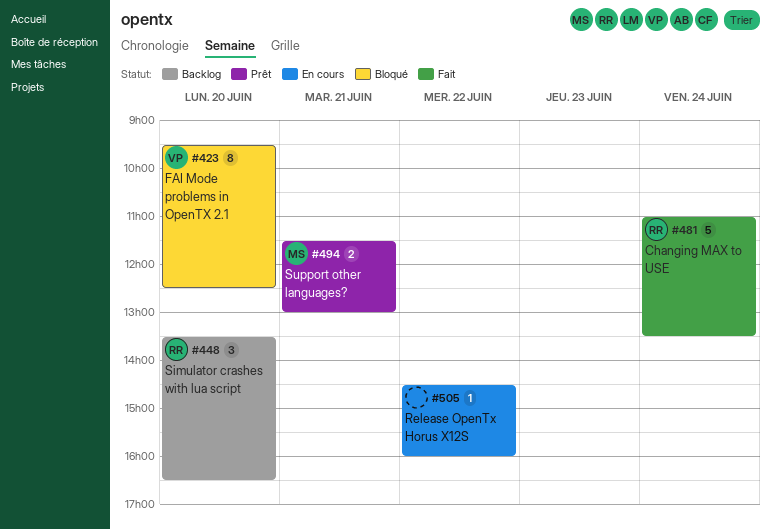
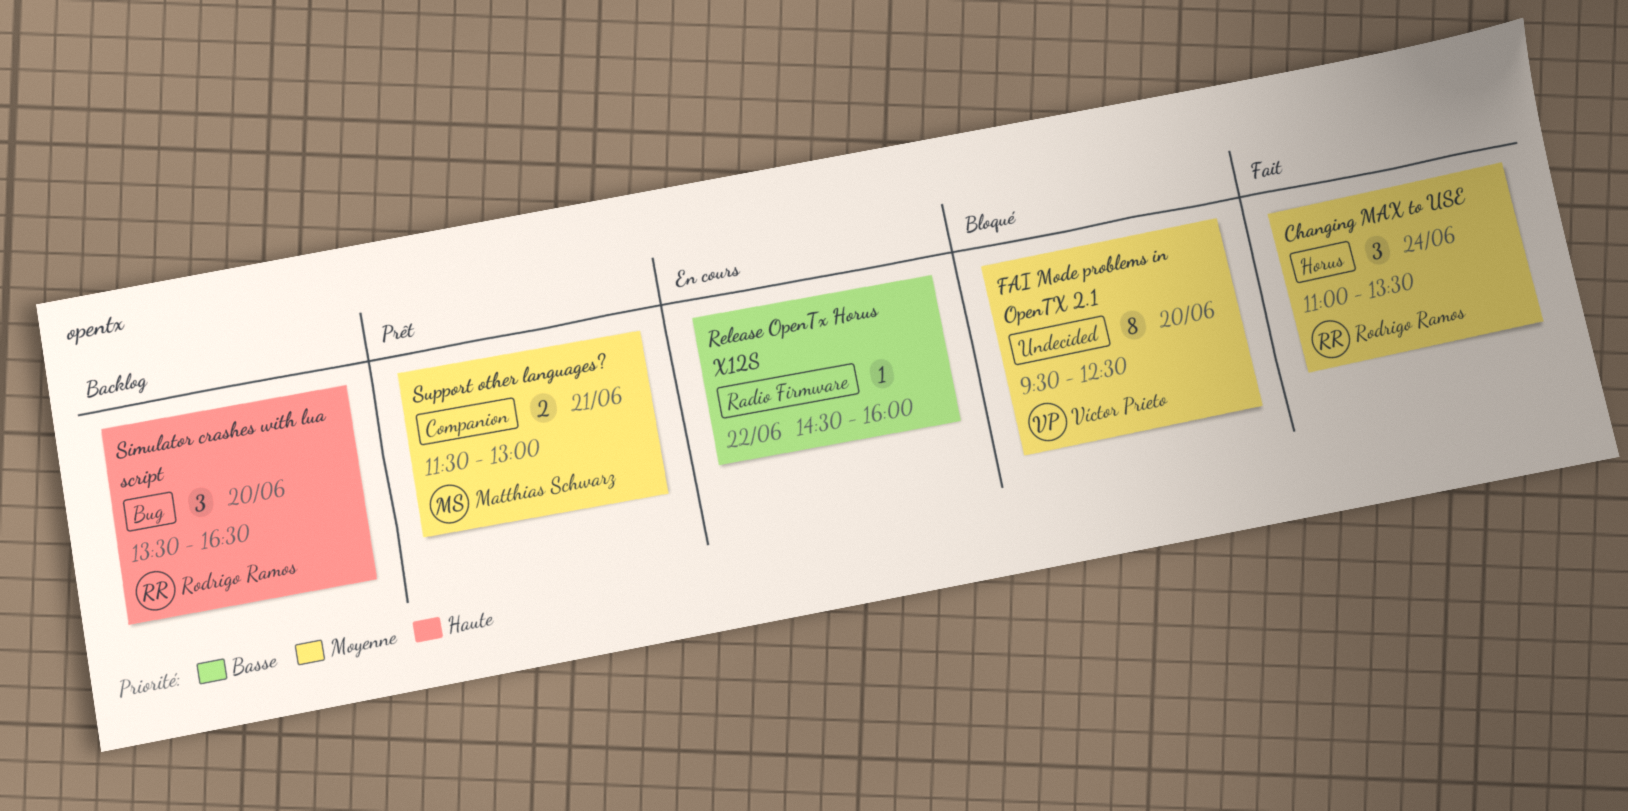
Changing MAX to USE, estimate: 5 -> 3

